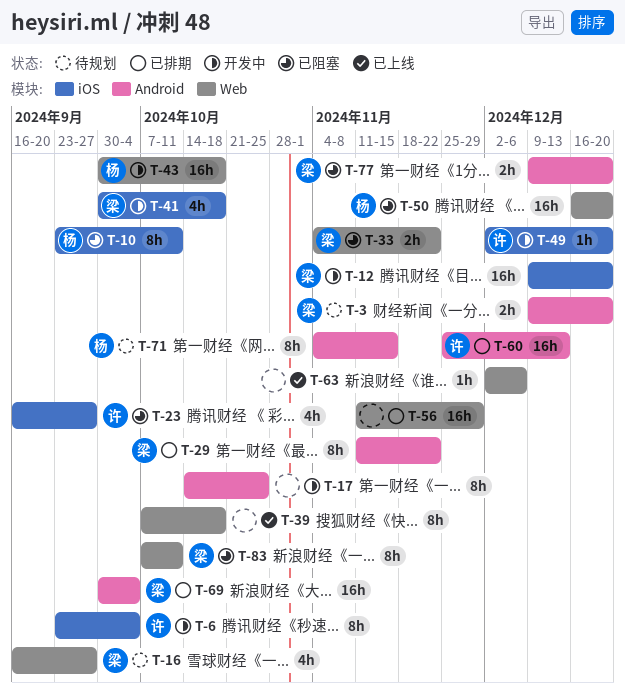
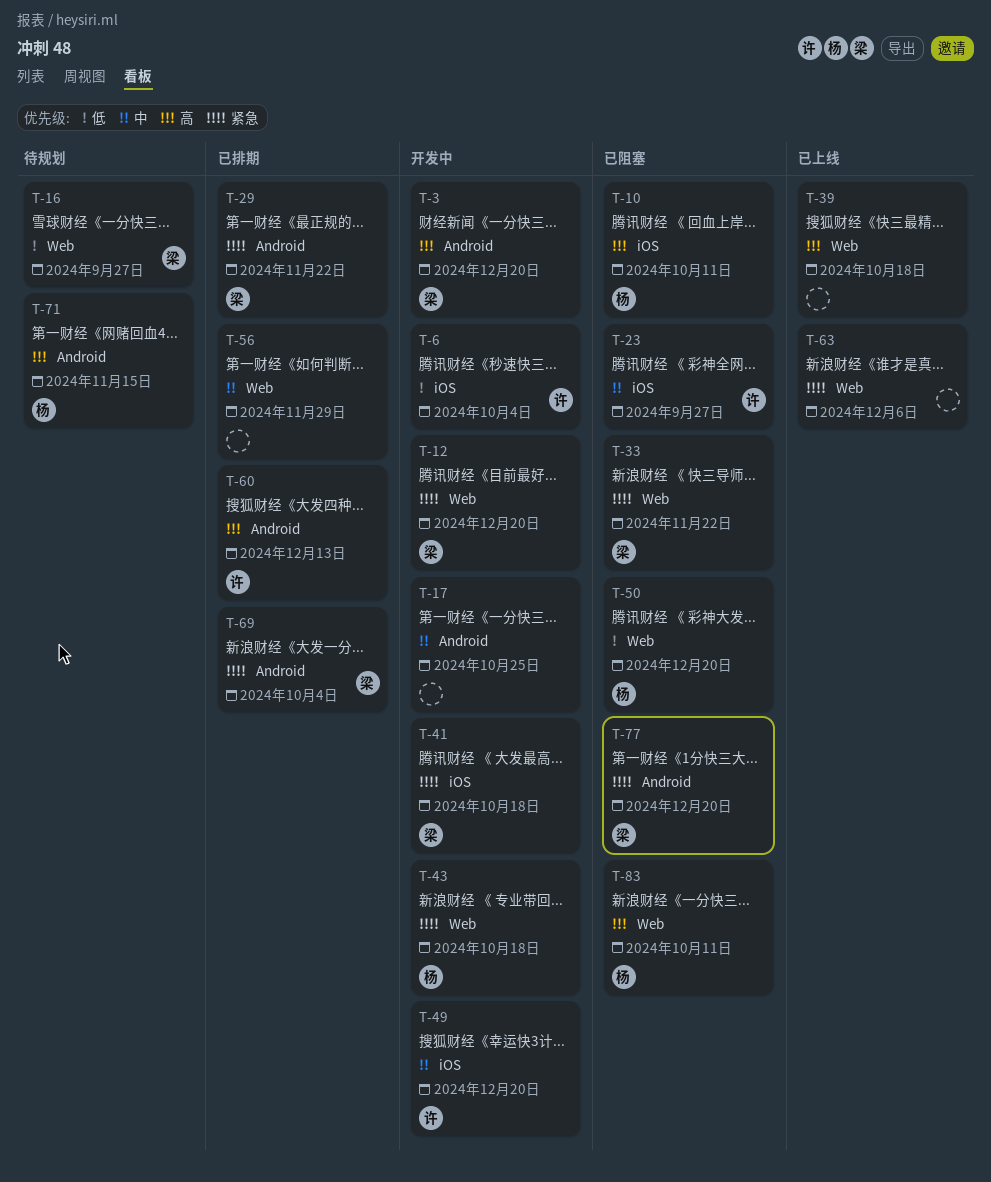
T-3, status: 待规划 -> 开发中
T-12, label: iOS -> Web
T-83, owner: 梁 -> 杨

